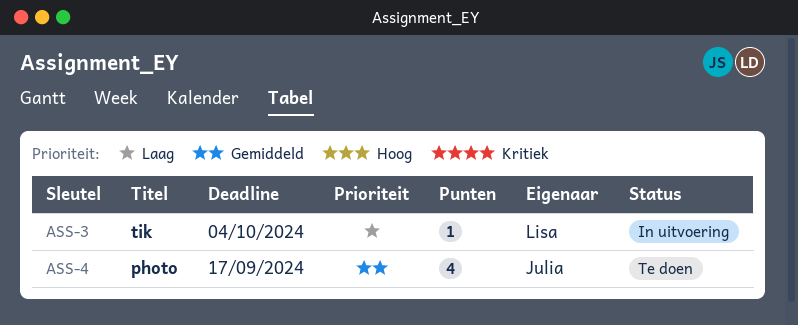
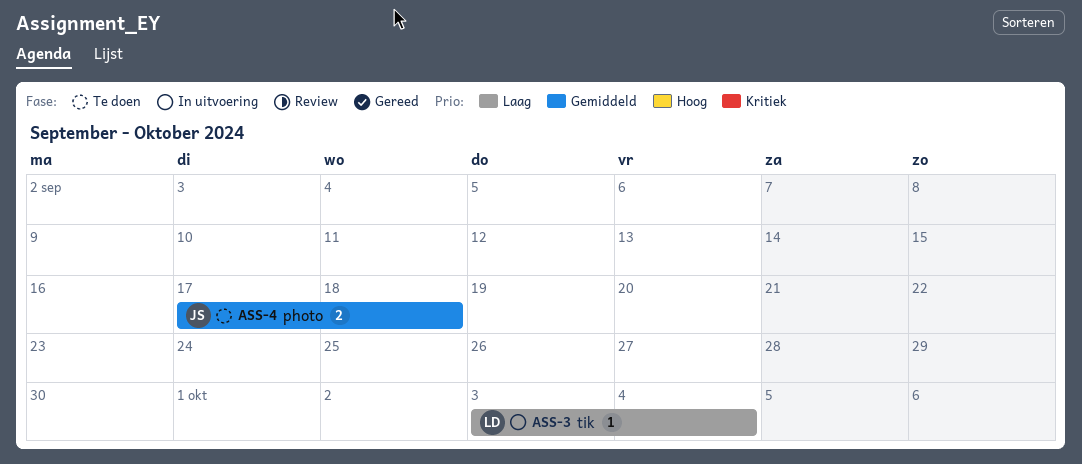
ASS-4, estimate: 4 -> 2
ASS-4, due: Sep 17 -> Sep 18

